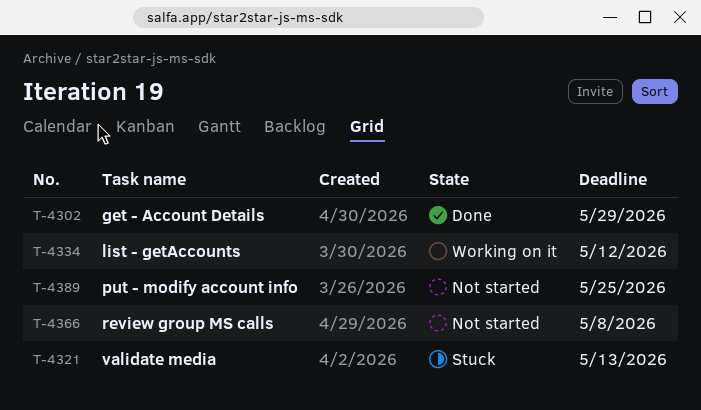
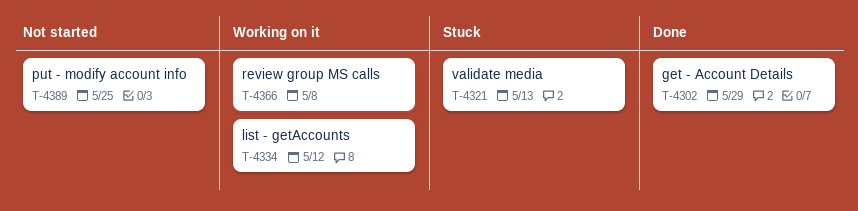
T-4366, status: Not started -> Working on it

